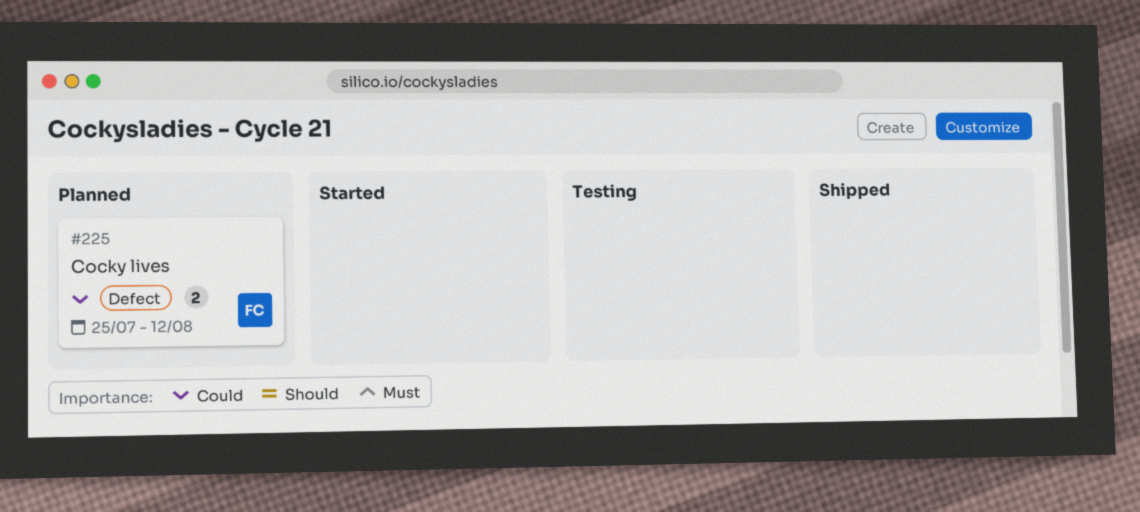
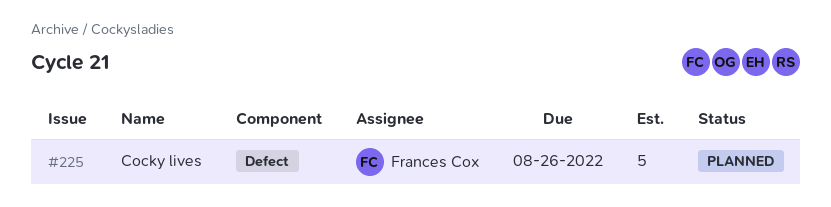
#225, estimate: 2 -> 5
#225, due: Aug 12 -> Aug 26

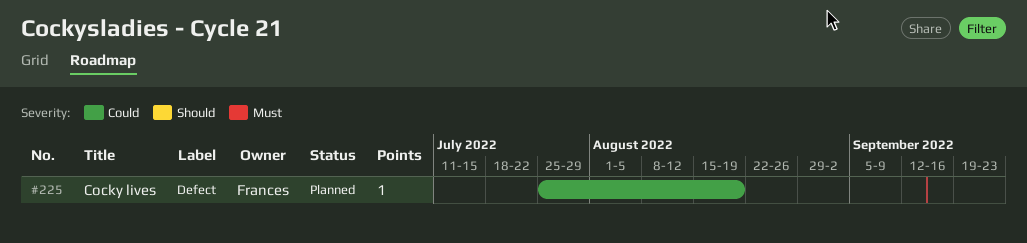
#225, estimate: 5 -> 1
#225, due: Aug 26 -> Aug 19

